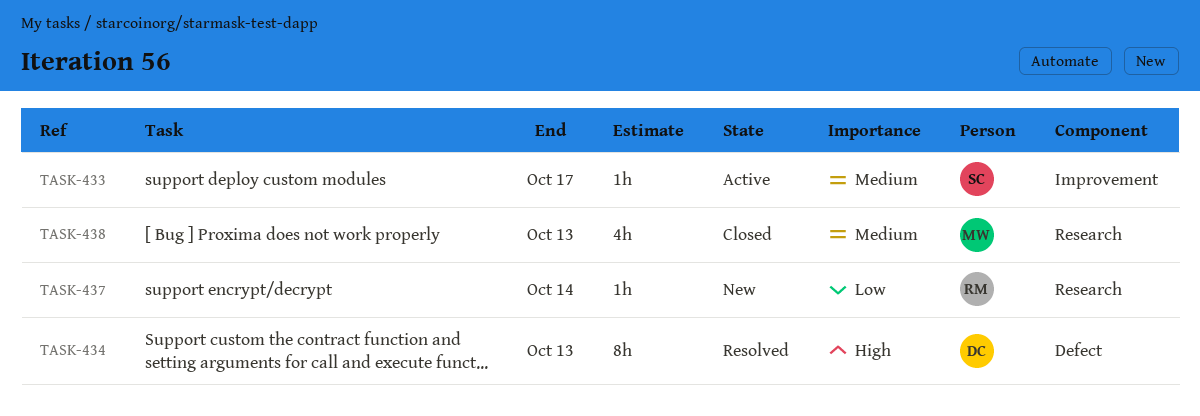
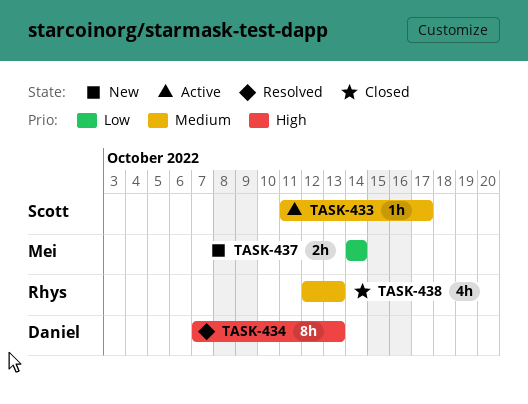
TASK-437, owner: Rhys -> Mei
TASK-437, estimate: 1h -> 2h
TASK-438, owner: Mei -> Rhys

